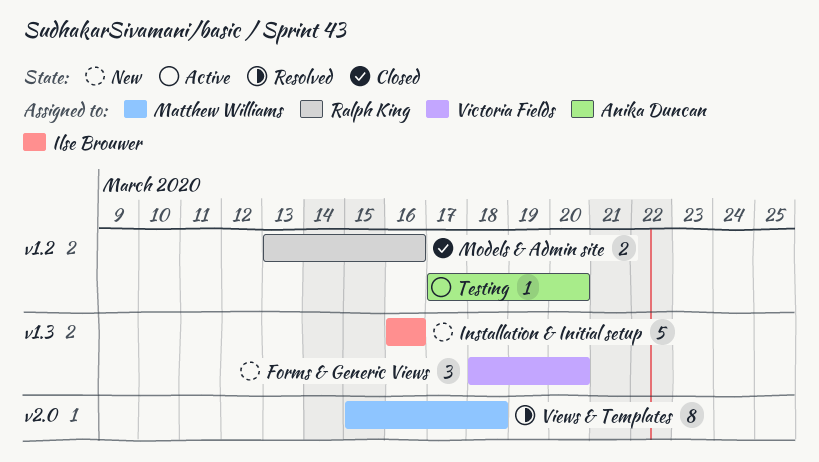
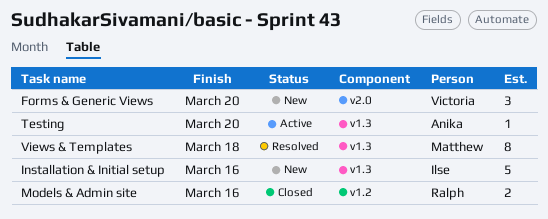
Forms & Generic Views, label: v1.3 -> v2.0
Testing, label: v1.2 -> v1.3
Views & Templates, label: v2.0 -> v1.3

